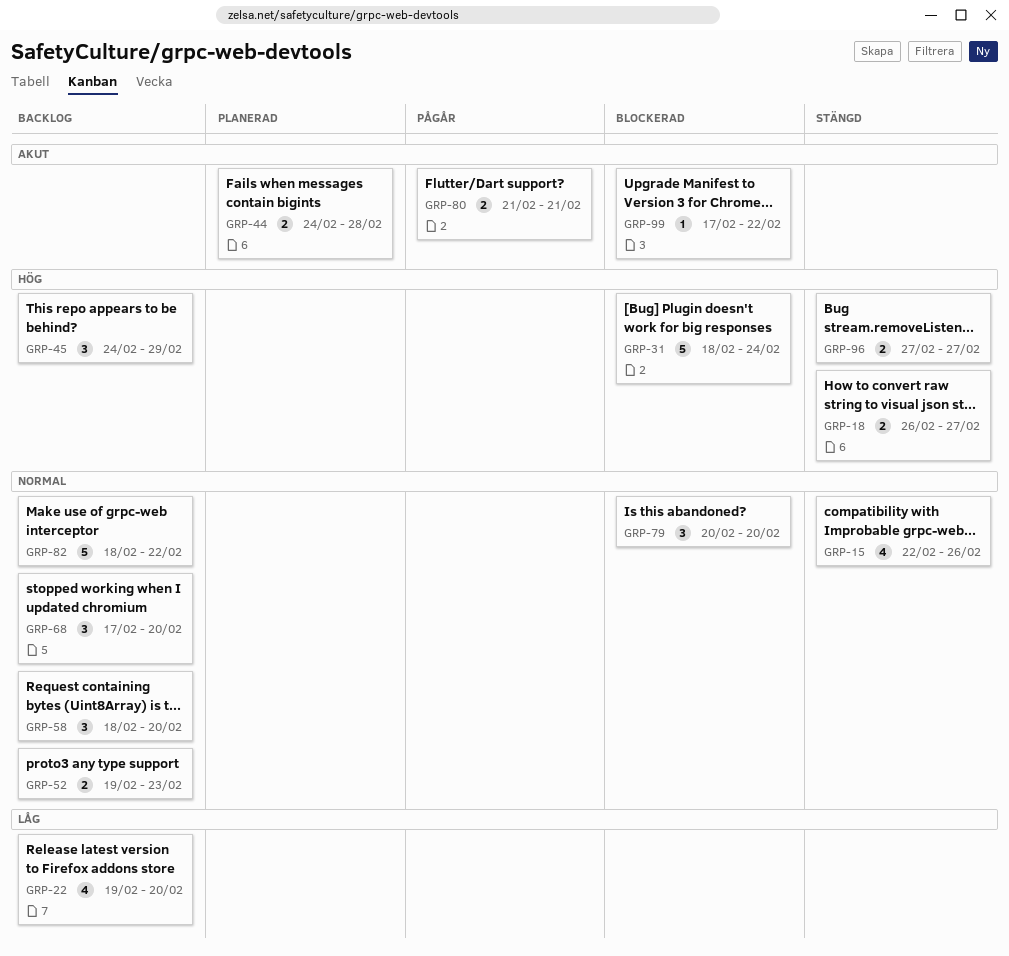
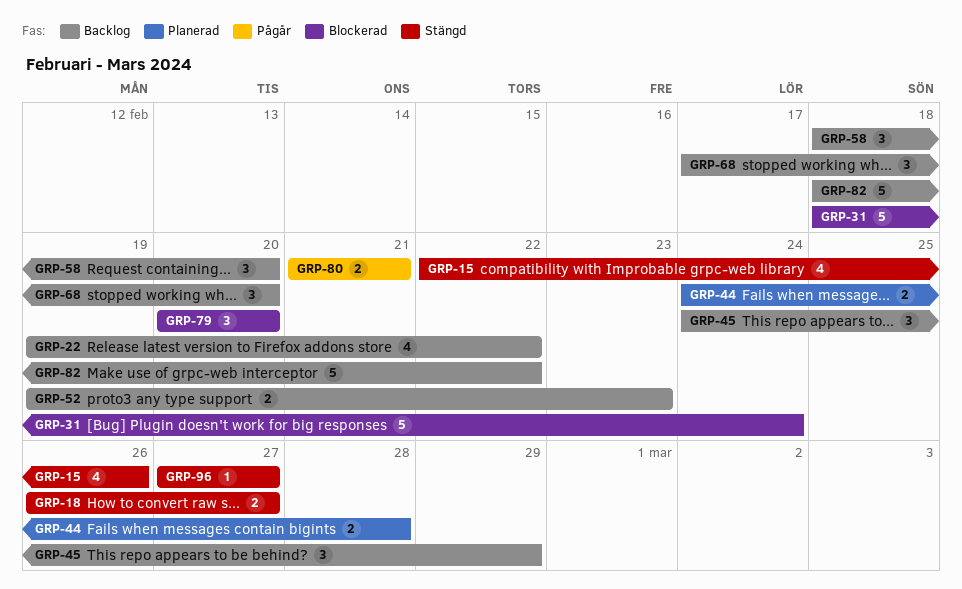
GRP-22, due: Feb 20 -> Feb 22
GRP-96, estimate: 2 -> 1
GRP-99: present -> none

